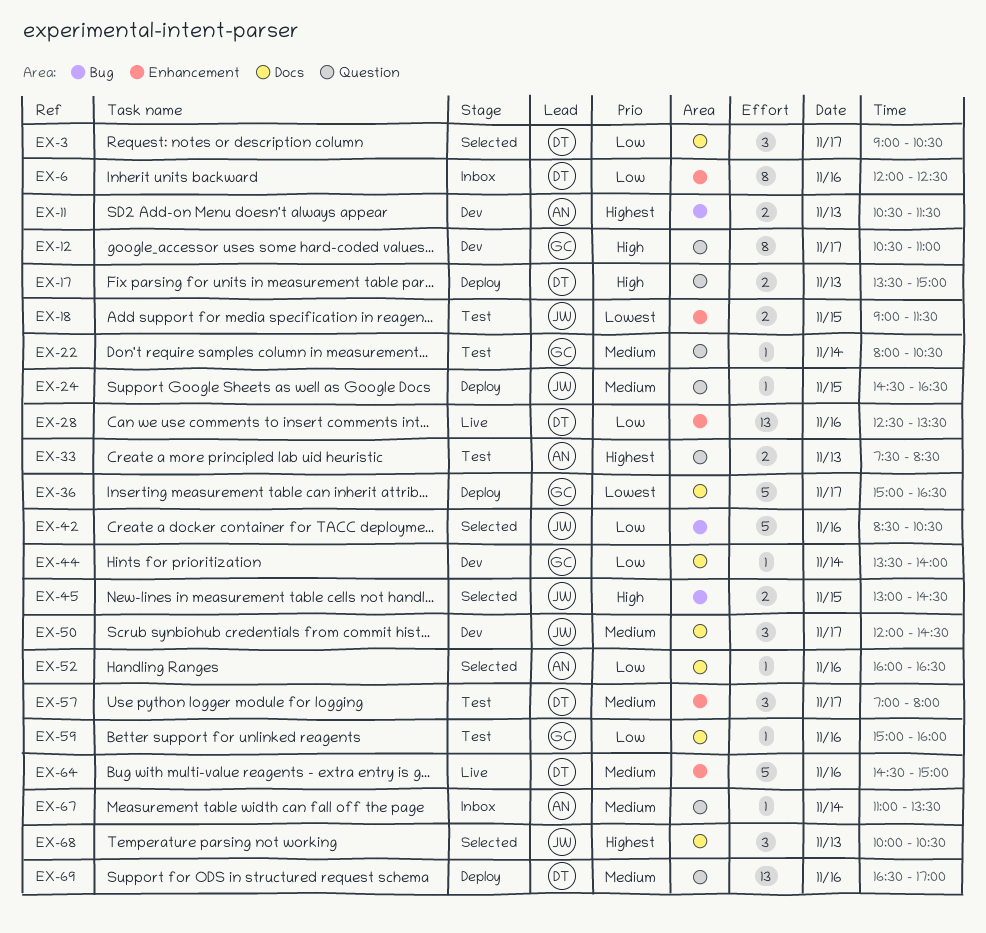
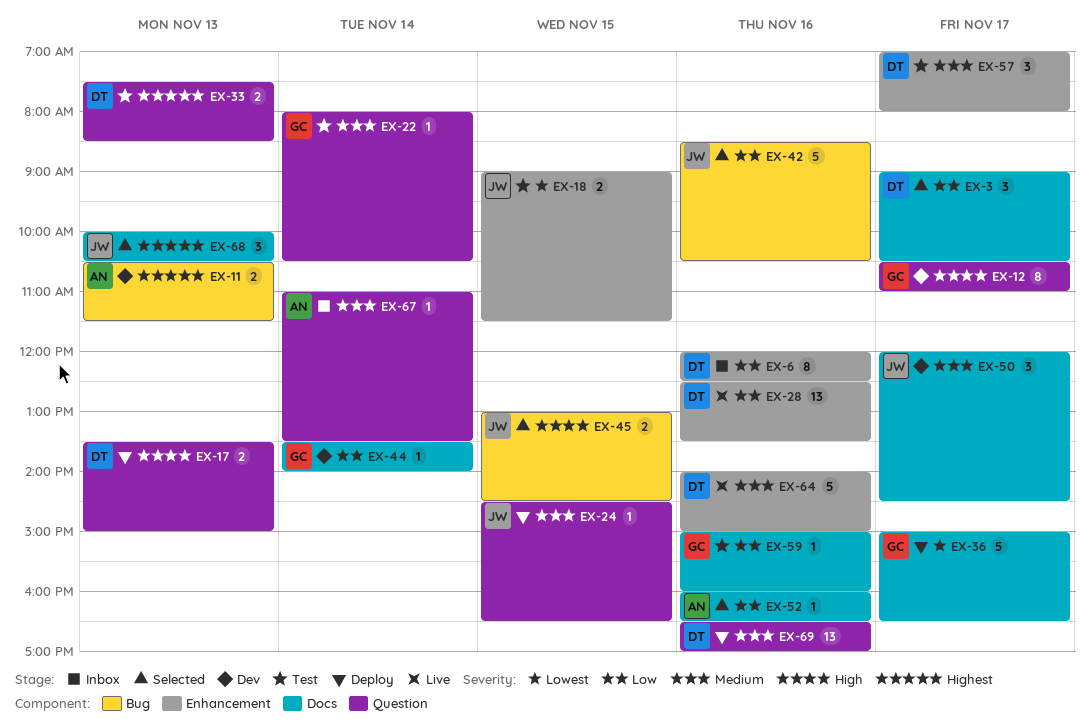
EX-33, owner: AN -> DT
EX-64, begins: 14:30 -> 14:00

